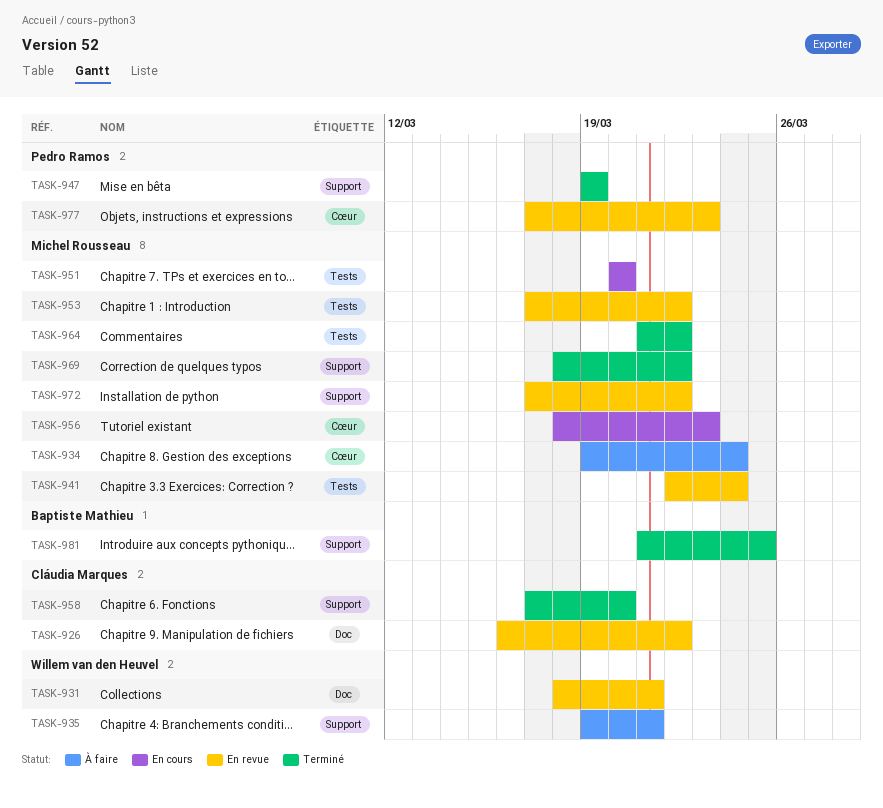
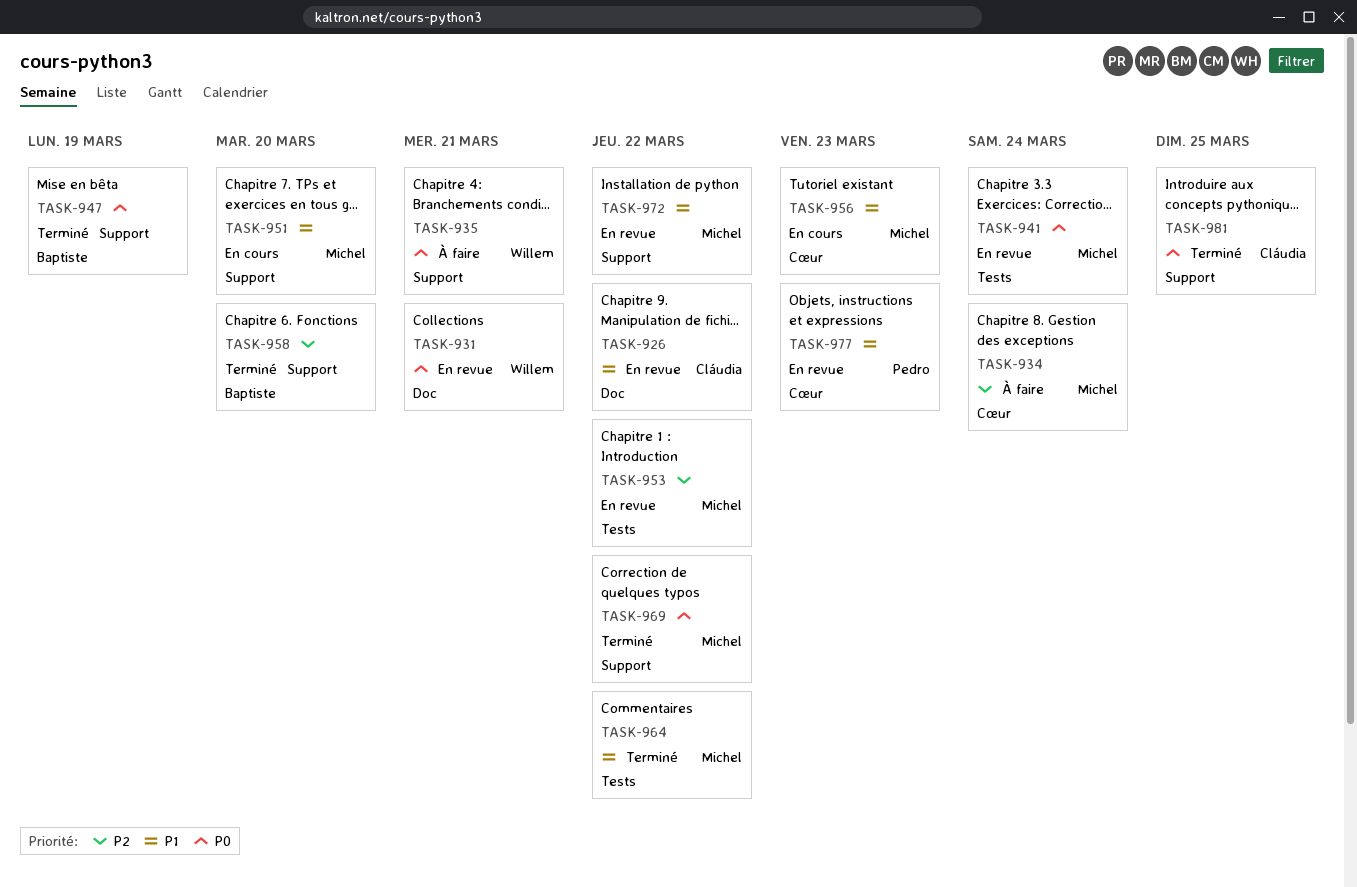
TASK-947, owner: Pedro Ramos -> Baptiste Mathieu
TASK-951, label: Tests -> Support
TASK-958, owner: Cláudia Marques -> Baptiste Mathieu
TASK-981, owner: Baptiste Mathieu -> Cláudia Marques

